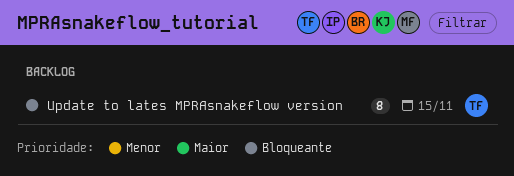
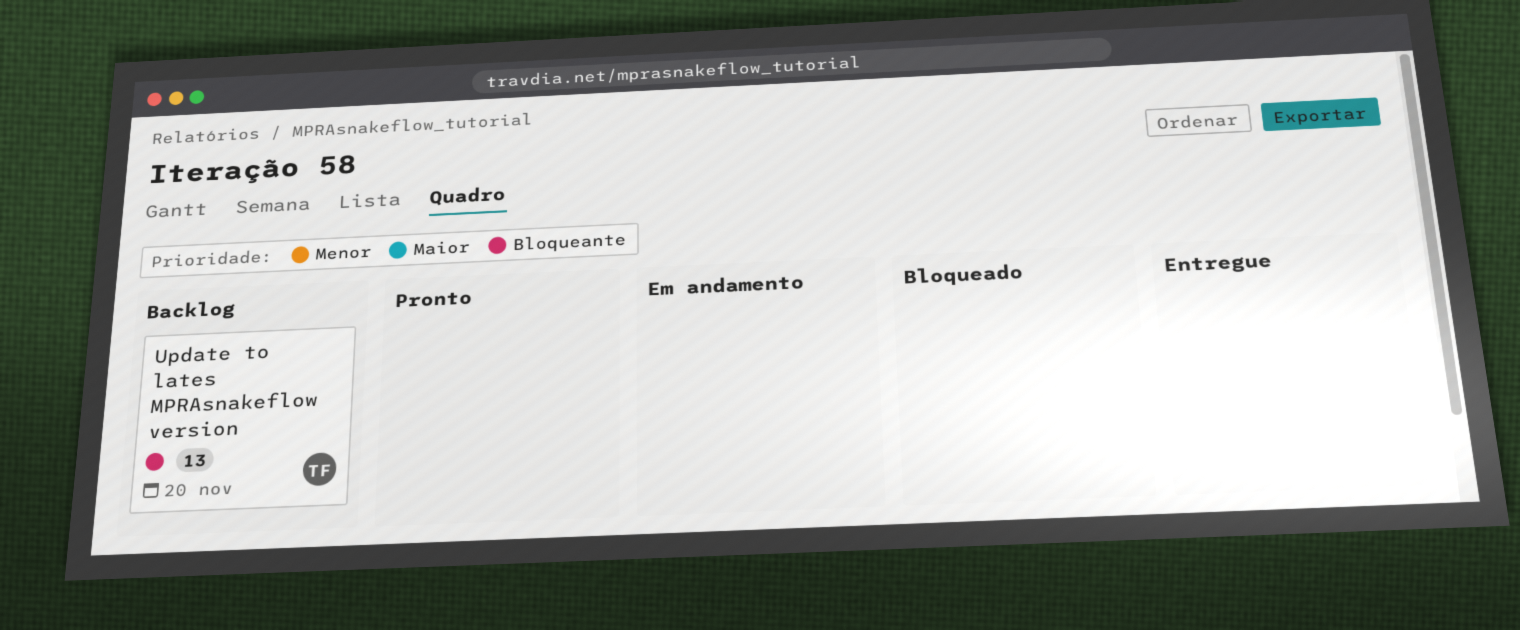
Update to lates MPRAsnakeflow version, estimate: 8 -> 13
Update to lates MPRAsnakeflow version, due: Nov 15 -> Nov 20

